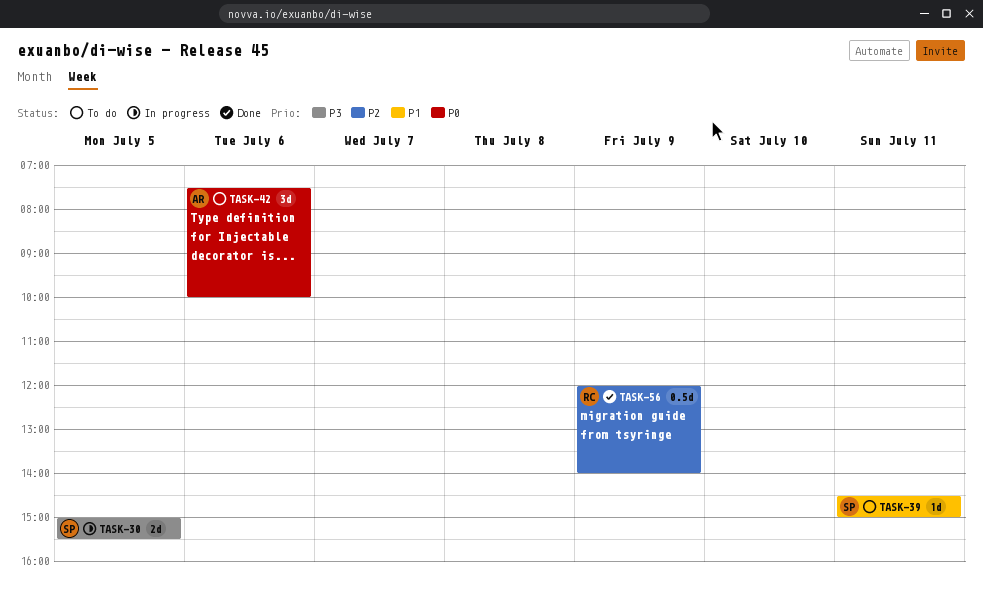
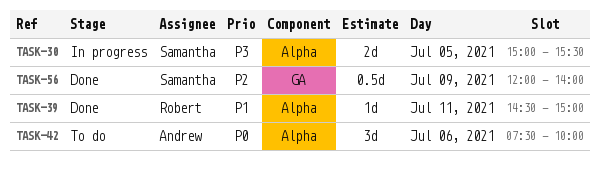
TASK-39, status: To do -> Done
TASK-39, owner: Samantha -> Robert
TASK-56, owner: Robert -> Samantha

